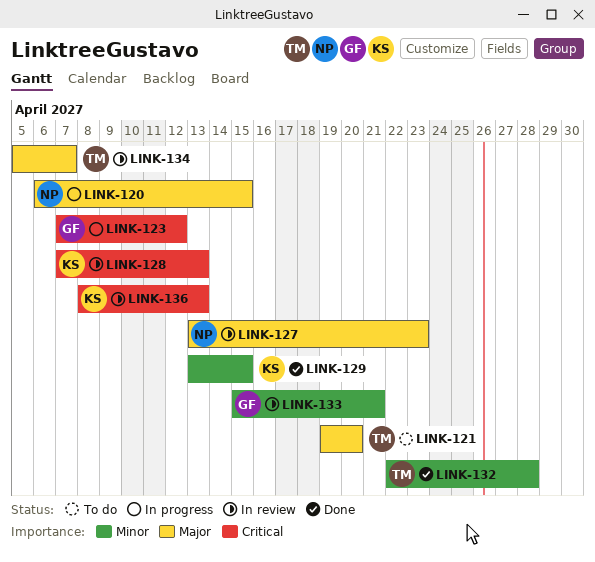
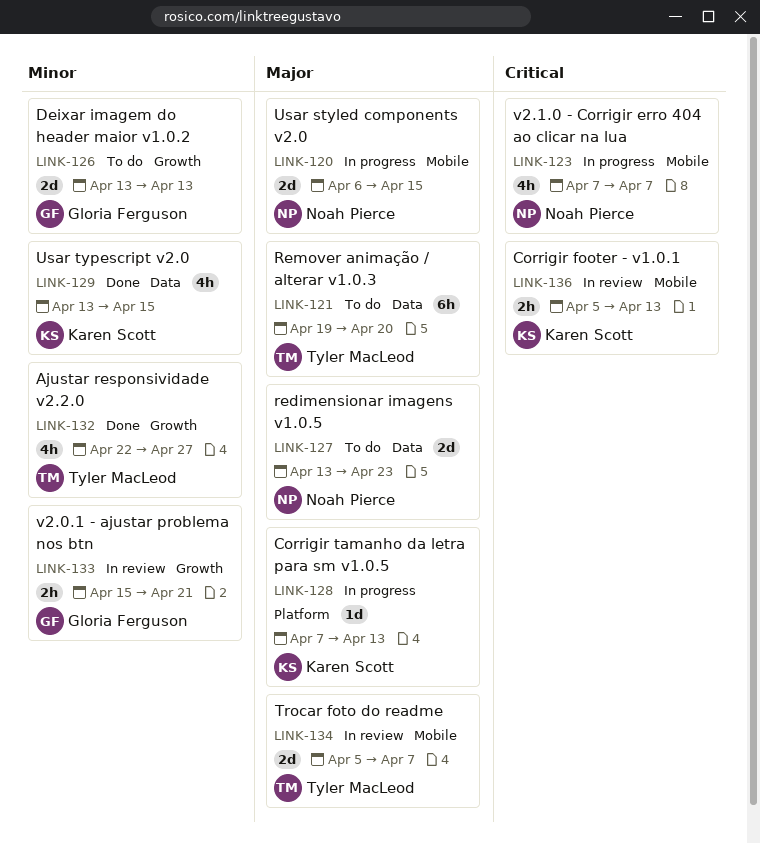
LINK-123, owner: Gloria Ferguson -> Noah Pierce
LINK-123, due: Apr 12 -> Apr 7
LINK-126: none -> present
LINK-127, status: In review -> To do
LINK-128, status: In review -> In progress
LINK-128, priority: Critical -> Major
LINK-132, due: Apr 28 -> Apr 27
LINK-136, start: Apr 8 -> Apr 5

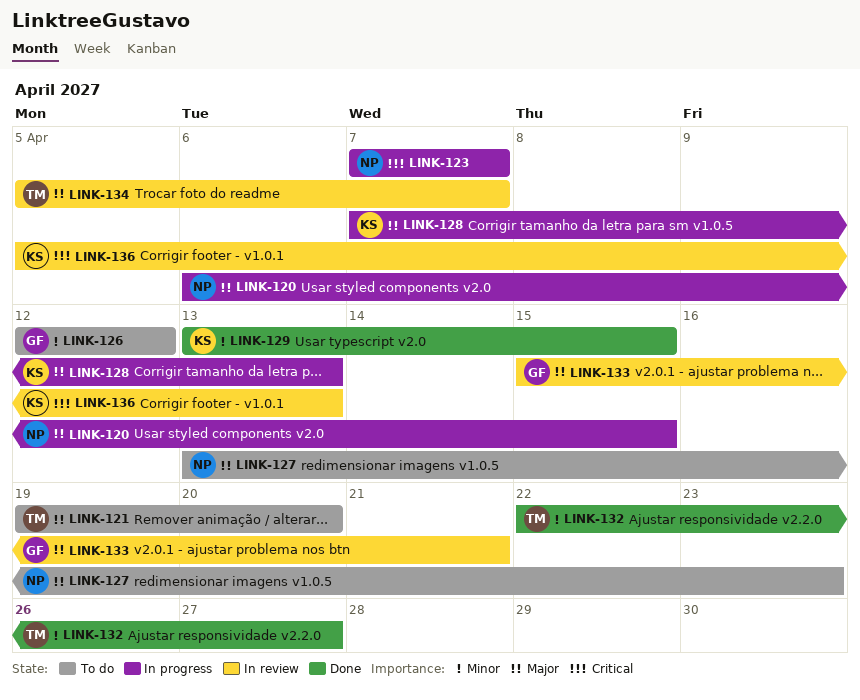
LINK-126, start: Apr 13 -> Apr 12
LINK-126, due: Apr 13 -> Apr 12
LINK-133, priority: Minor -> Major

